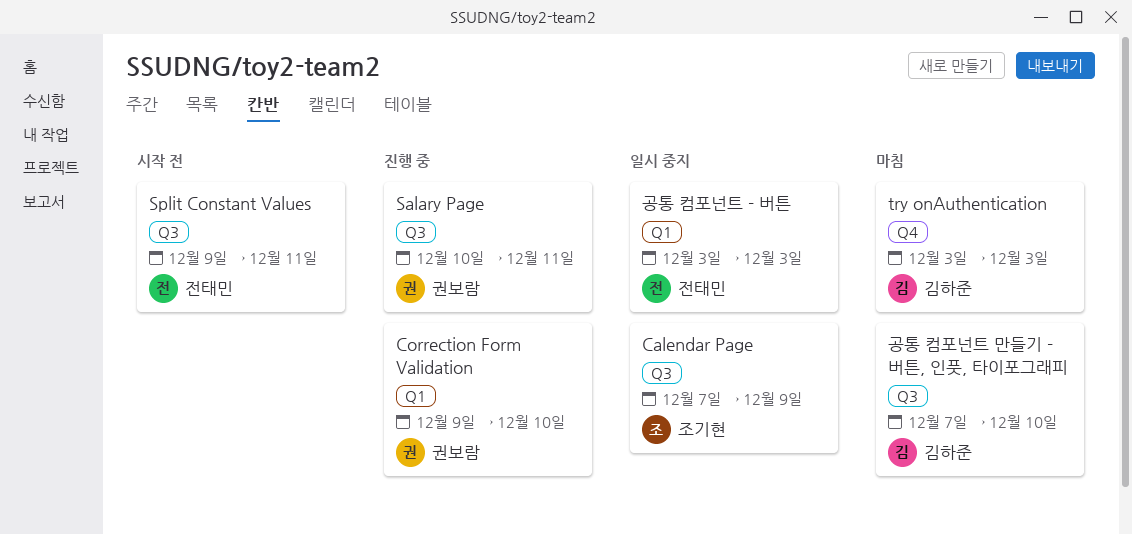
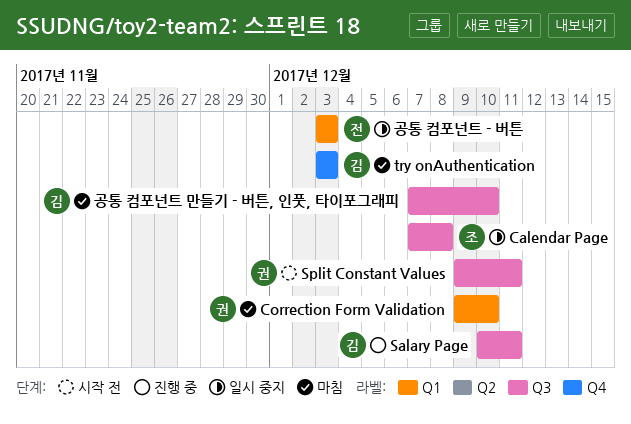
Calendar Page, due: Dec 9 -> Dec 8
Correction Form Validation, status: 진행 중 -> 마침
Salary Page, owner: 권보람 -> 김하준
Split Constant Values, owner: 전태민 -> 권보람

